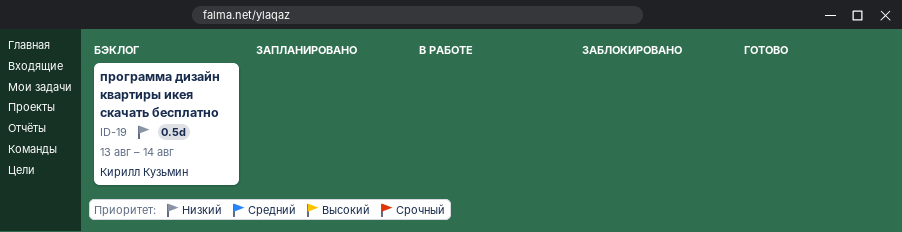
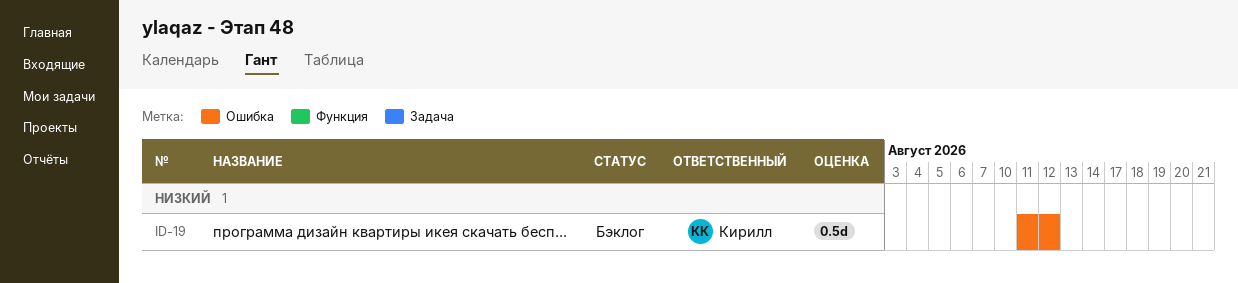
ID-19, start: Aug 13 -> Aug 11
ID-19, due: Aug 14 -> Aug 12

